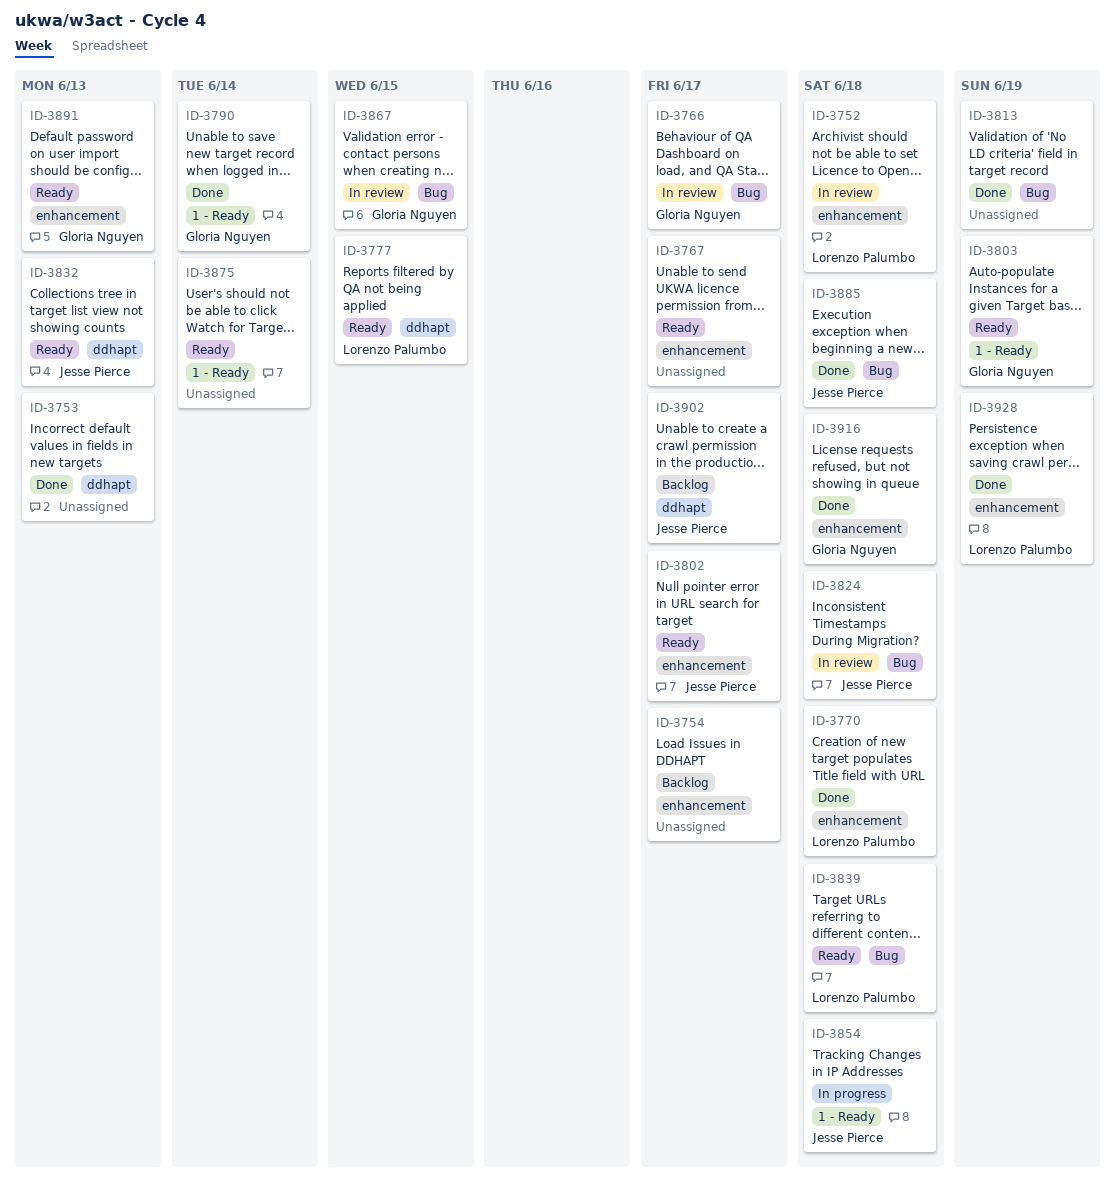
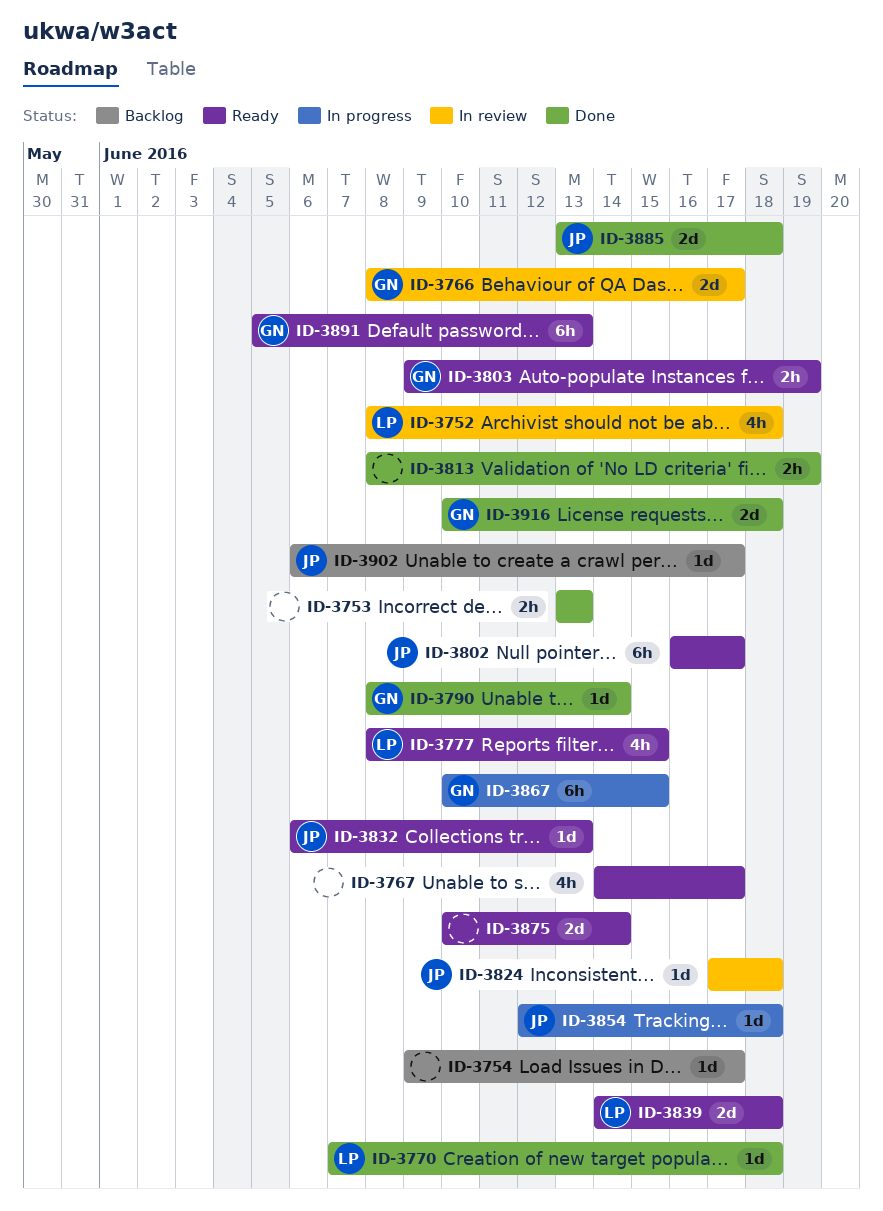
ID-3867, status: In review -> In progress
ID-3928: present -> none

